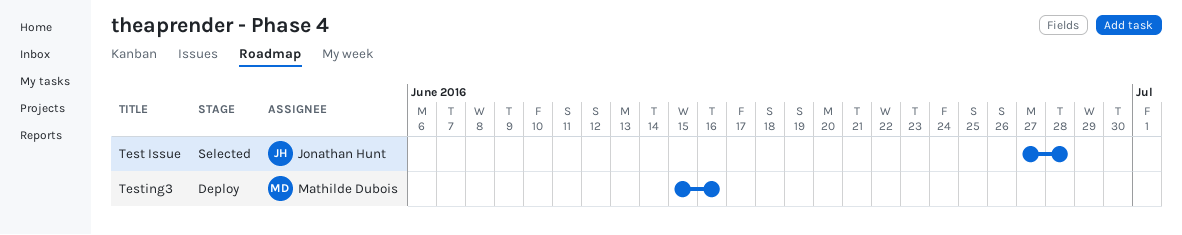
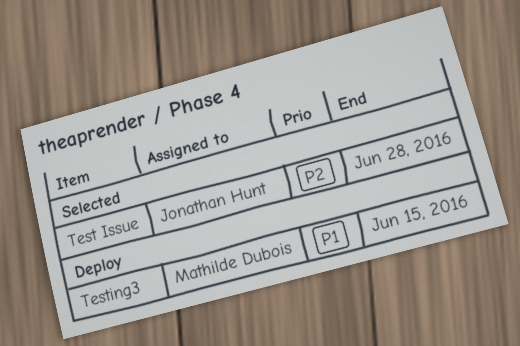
Testing3, due: Jun 16 -> Jun 15

